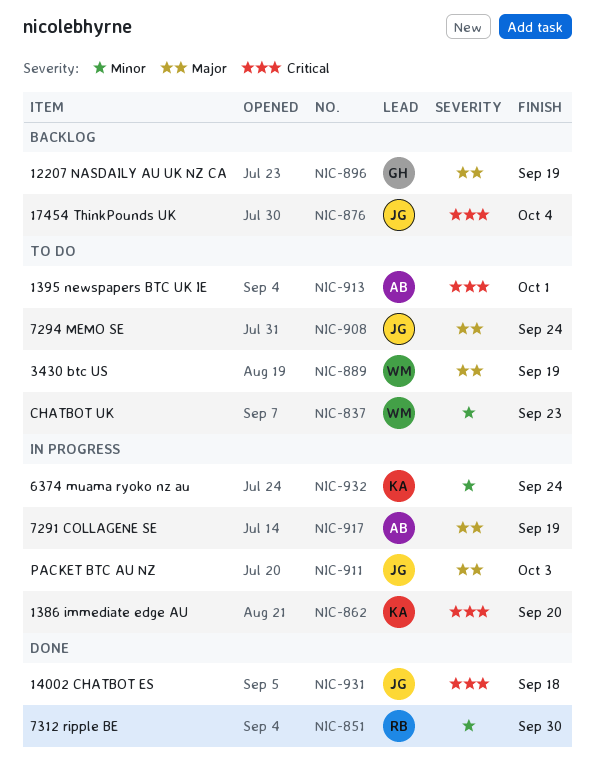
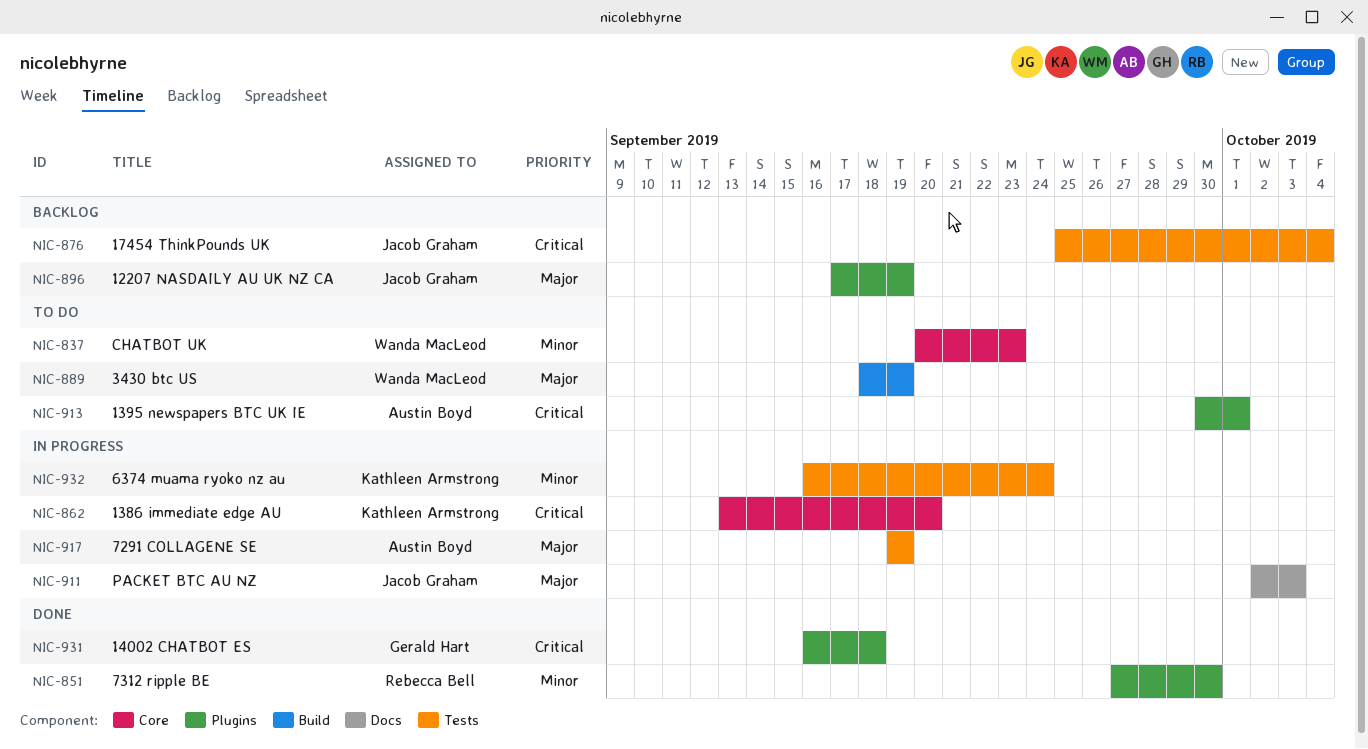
NIC-896, owner: Gerald Hart -> Jacob Graham
NIC-908: present -> none
NIC-931, owner: Jacob Graham -> Gerald Hart

